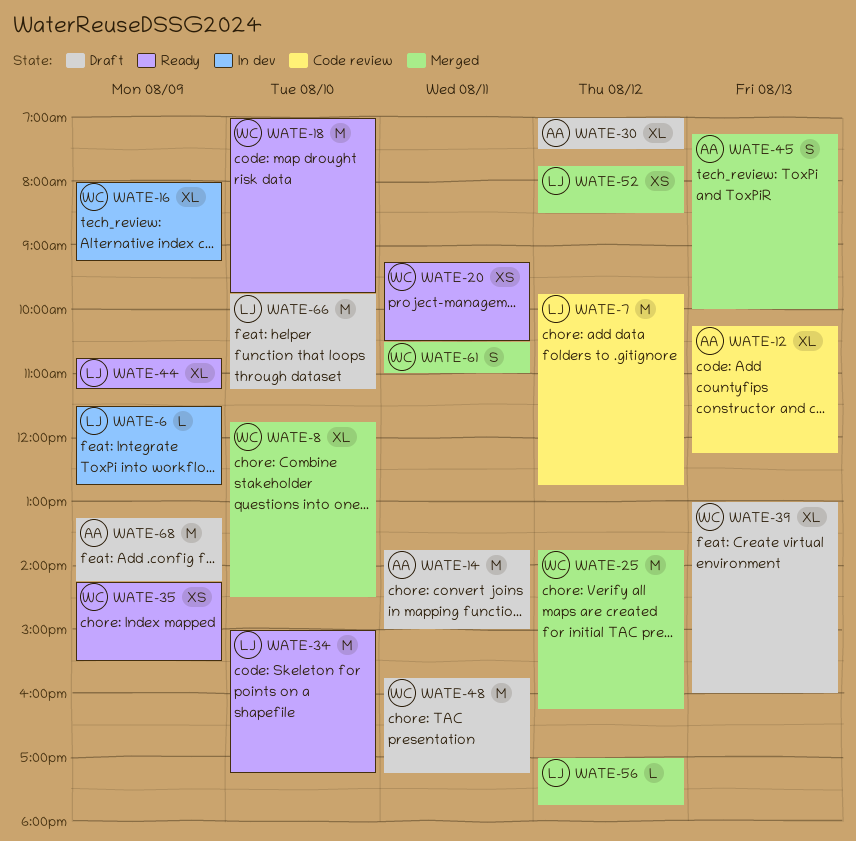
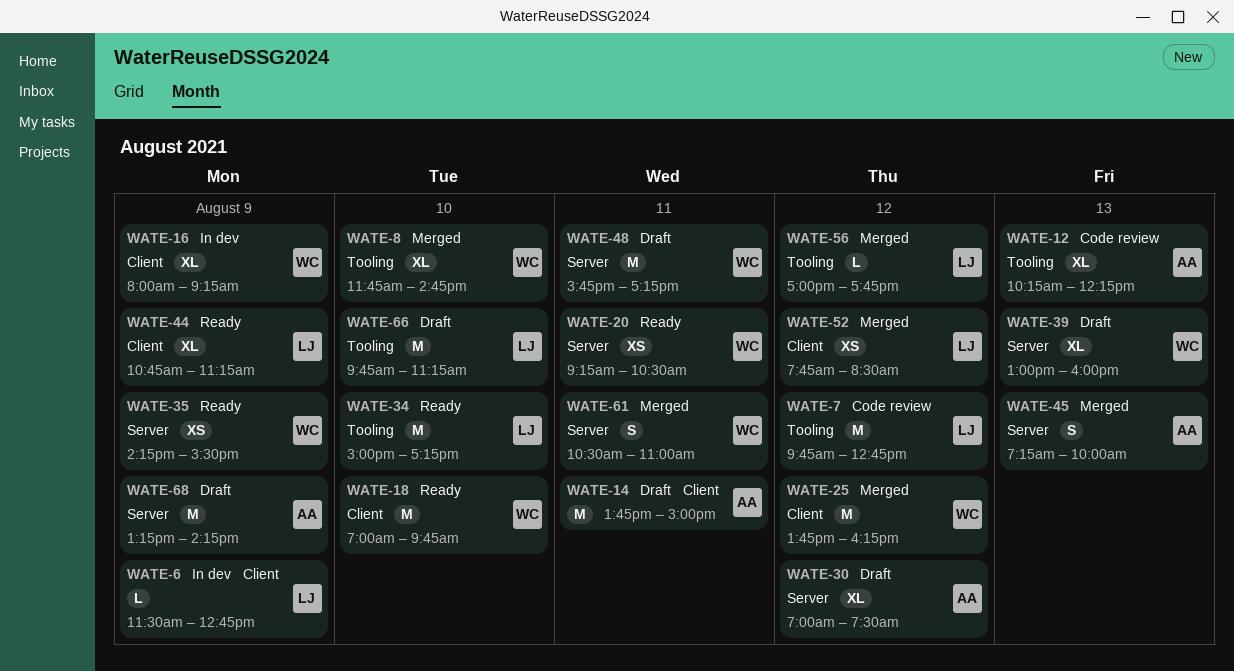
WATE-8, ends: 14:30 -> 14:45

